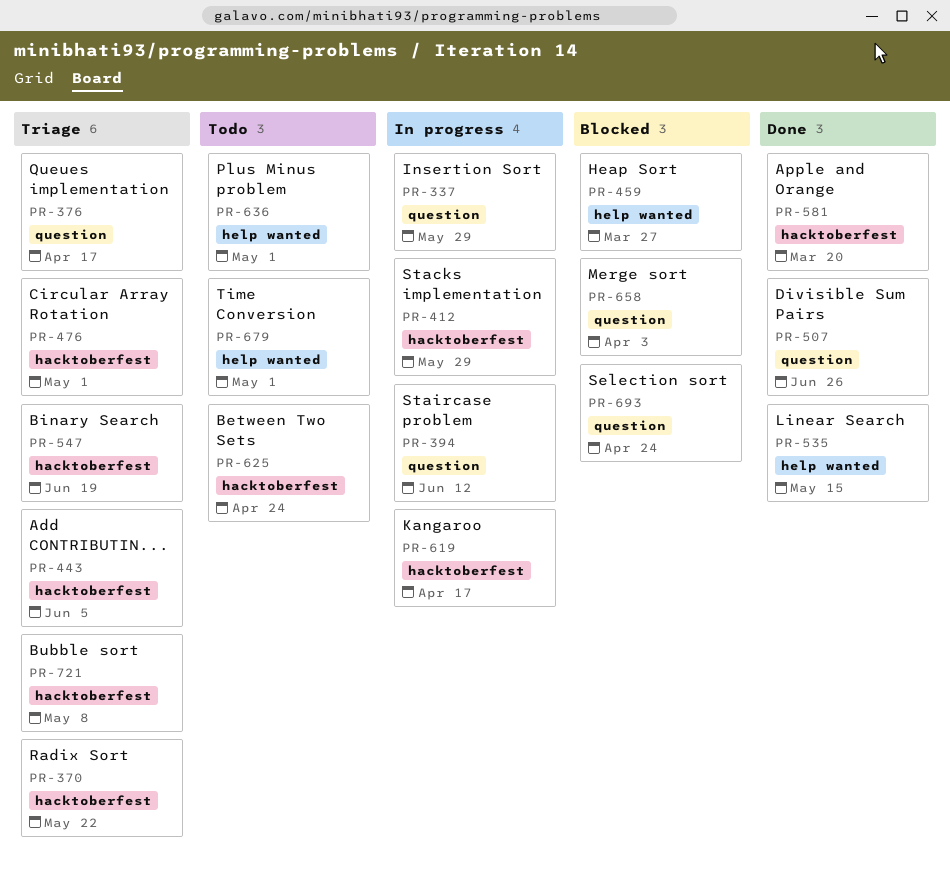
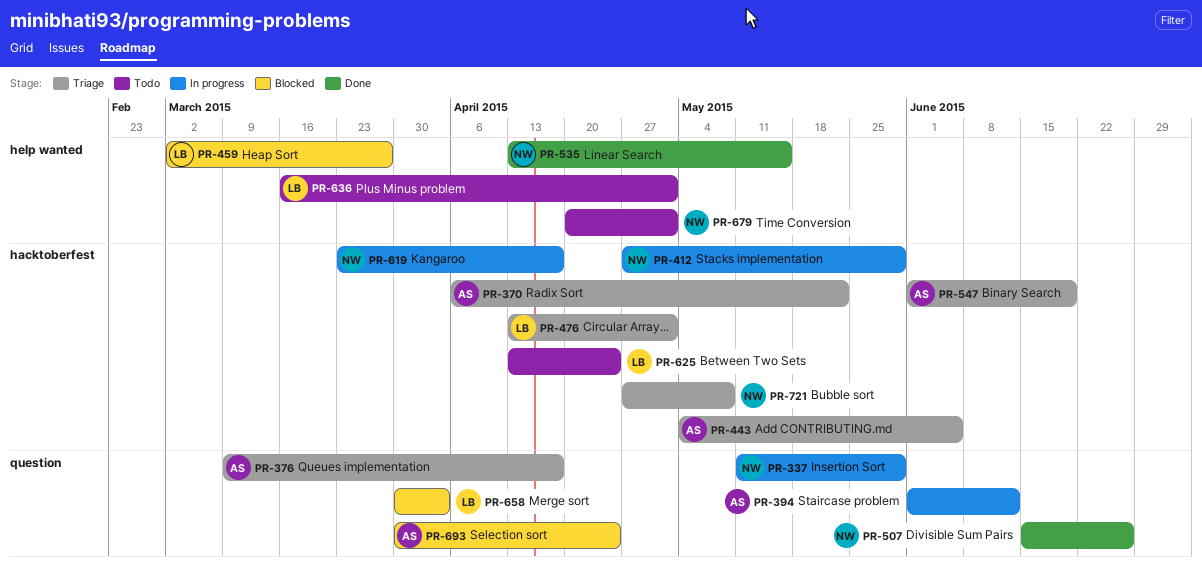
PR-581: present -> none

